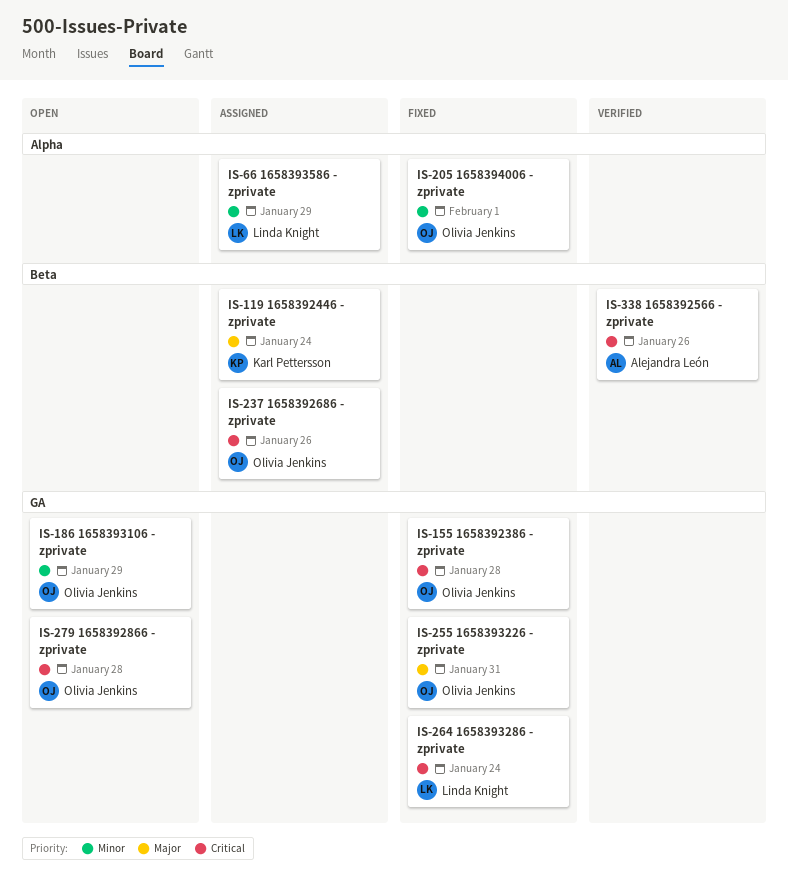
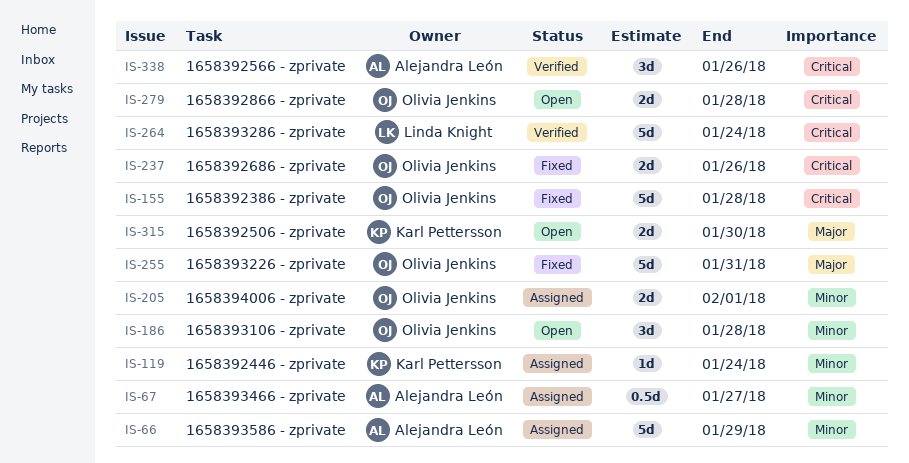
IS-66, owner: Linda Knight -> Alejandra León
IS-67: none -> present
IS-119, priority: Major -> Minor
IS-186, due: Jan 29 -> Jan 28
IS-205, status: Fixed -> Assigned
IS-237, status: Assigned -> Fixed
IS-264, status: Fixed -> Verified
IS-315: none -> present

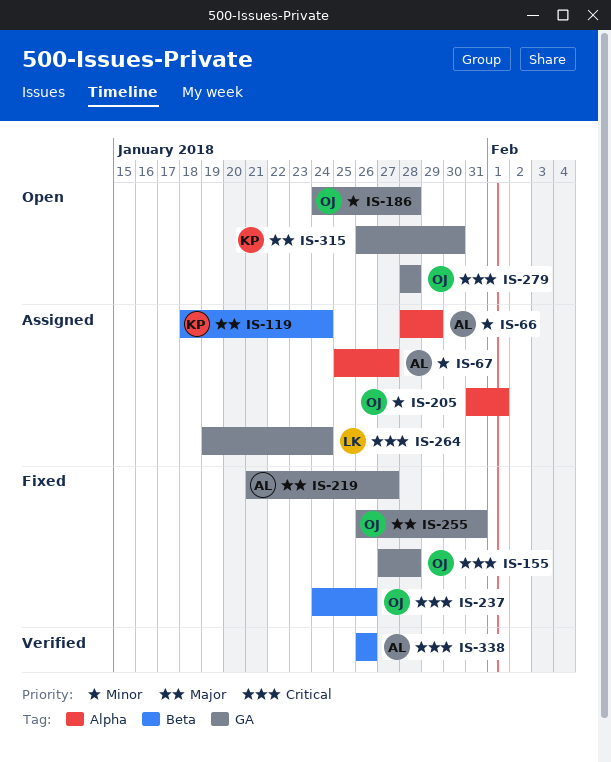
IS-119, priority: Minor -> Major
IS-219: none -> present
IS-264, status: Verified -> Assigned

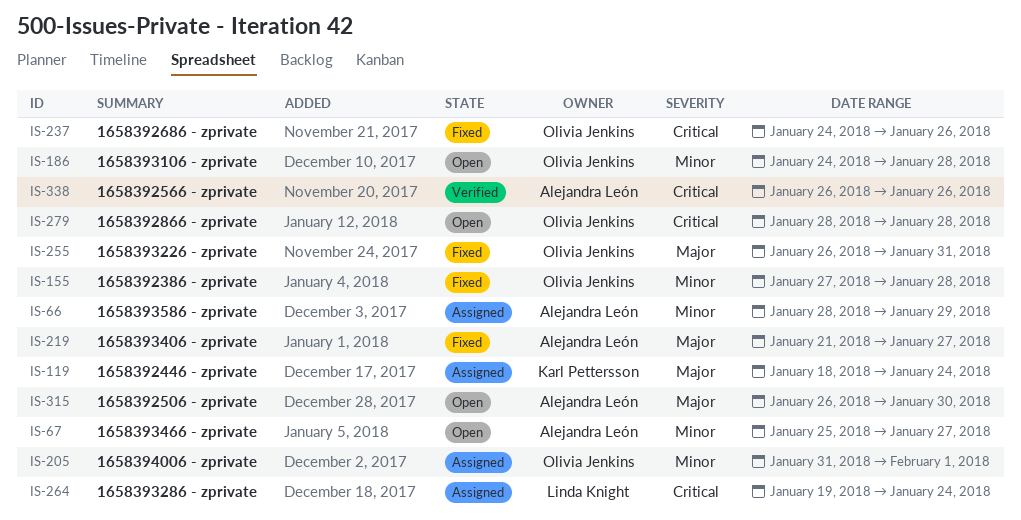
IS-67, status: Assigned -> Open
IS-155, priority: Critical -> Minor
IS-315, owner: Karl Pettersson -> Alejandra León

